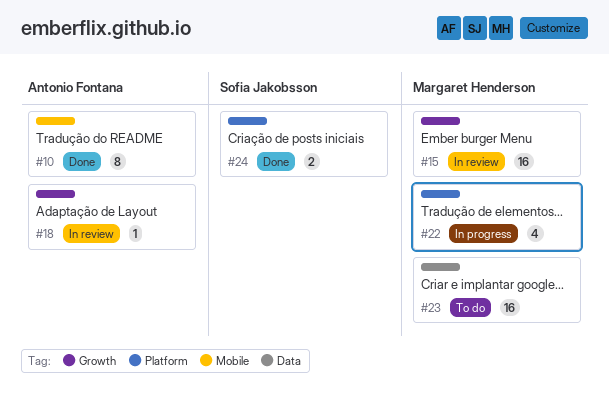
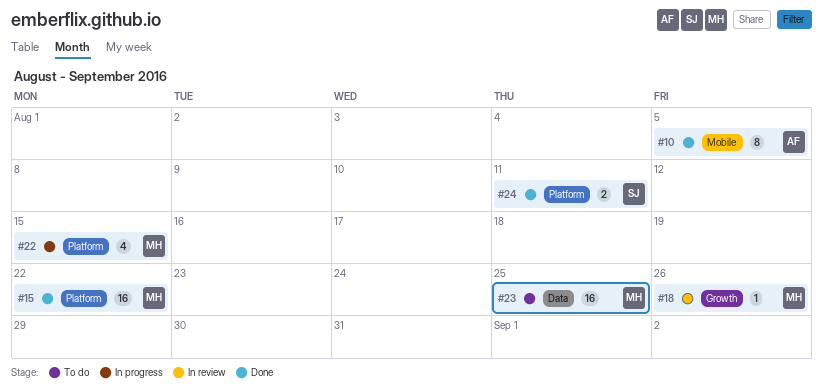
#15, status: In review -> Done
#15, label: Growth -> Platform
#18, owner: Antonio Fontana -> Margaret Henderson

